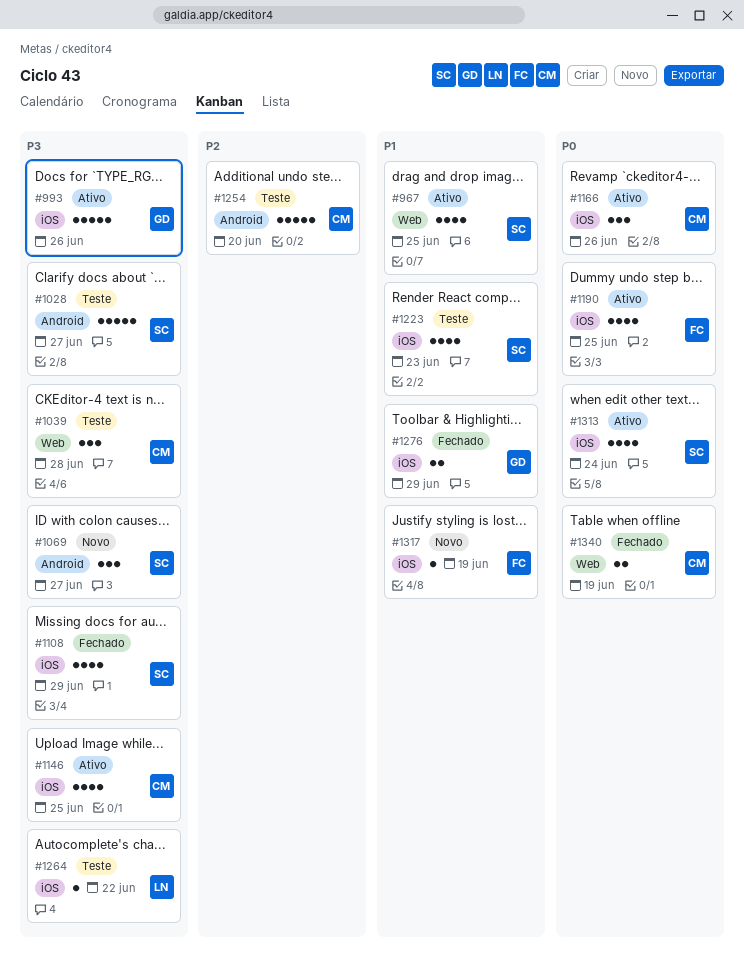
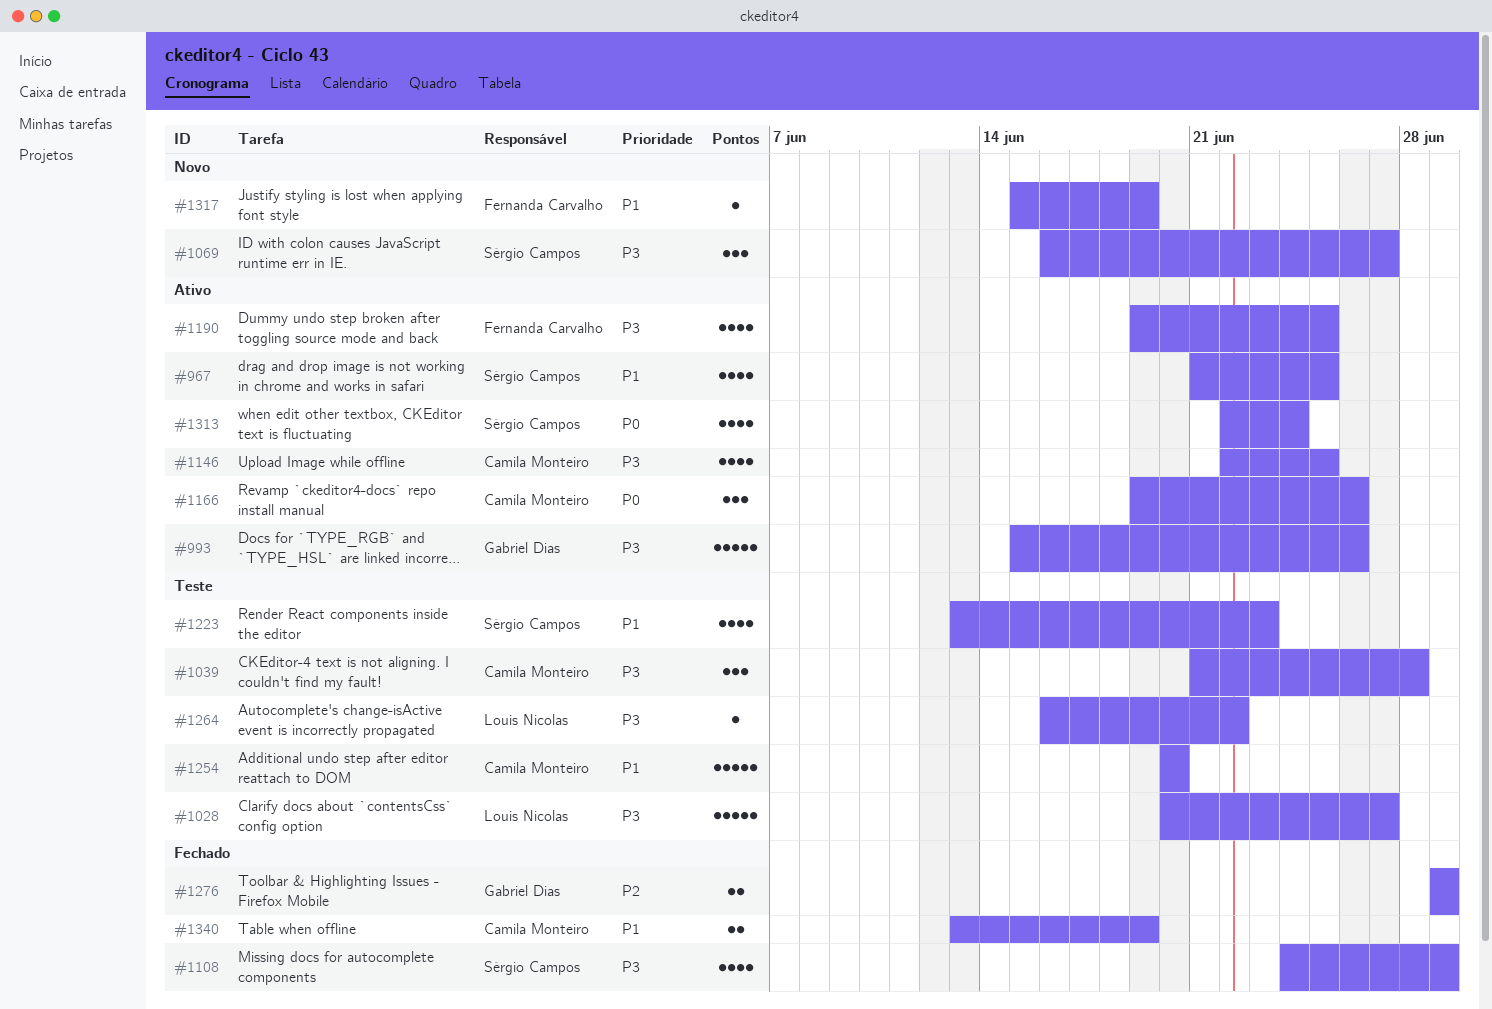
#1028, owner: Sérgio Campos -> Louis Nicolas
#1190, priority: P0 -> P3
#1254, priority: P2 -> P1
#1276, priority: P1 -> P2
#1340, priority: P0 -> P1

